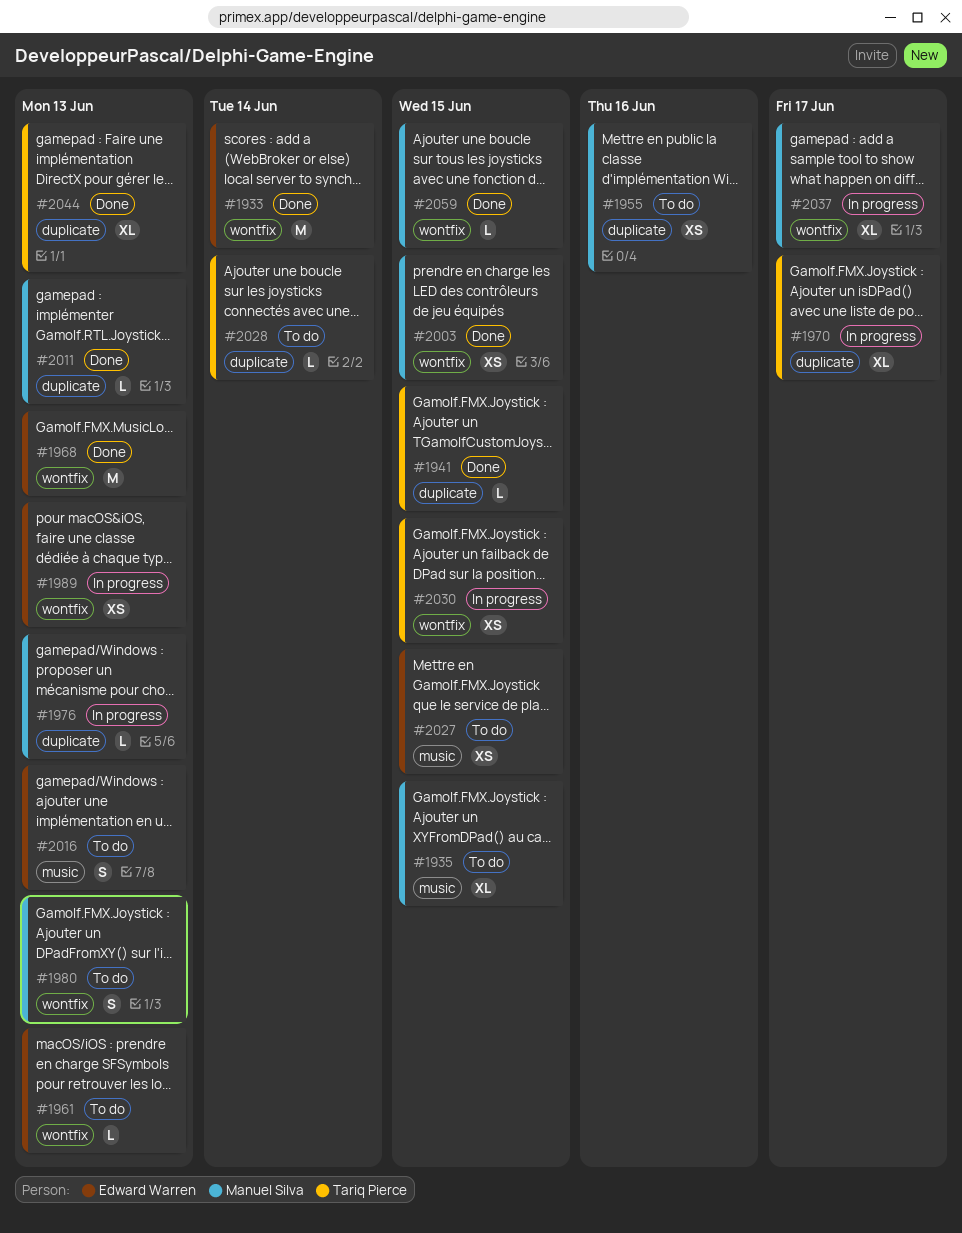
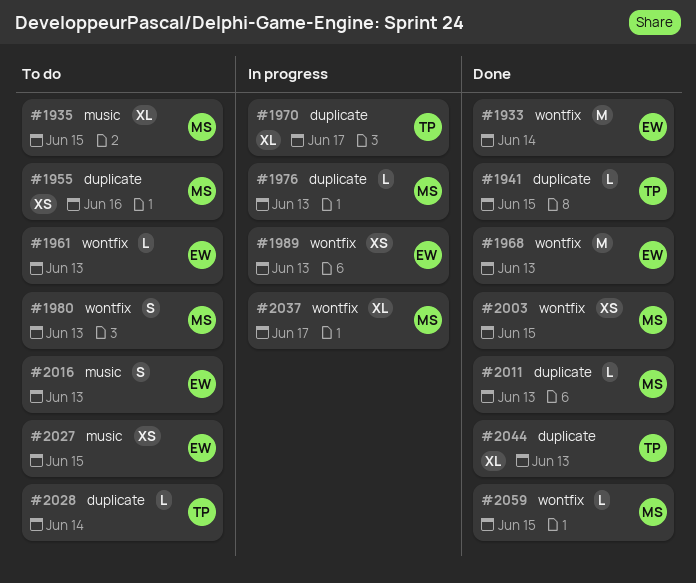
#2030: present -> none

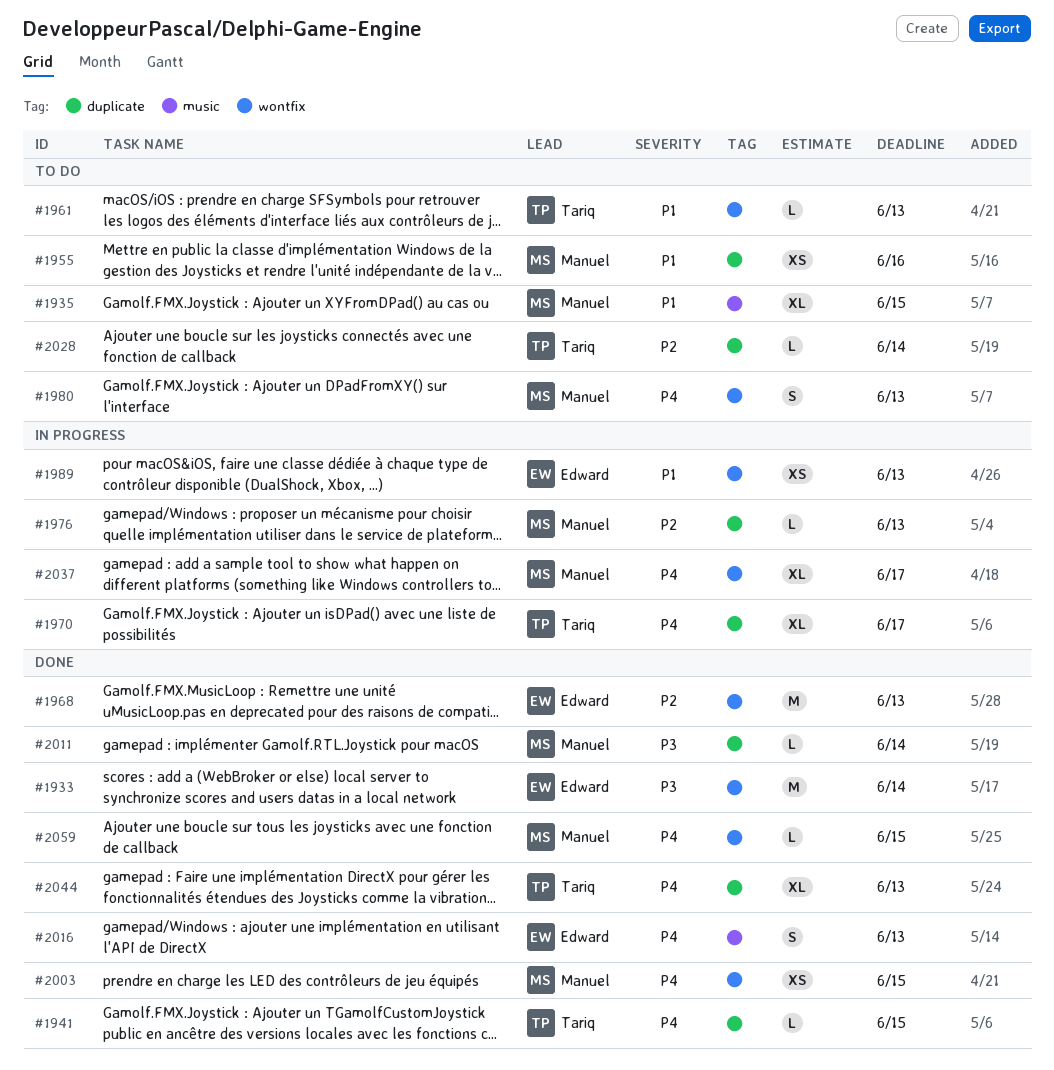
#1961, owner: Edward -> Tariq
#2011, due: Jun 13 -> Jun 14
#2016, status: To do -> Done
#2027: present -> none

